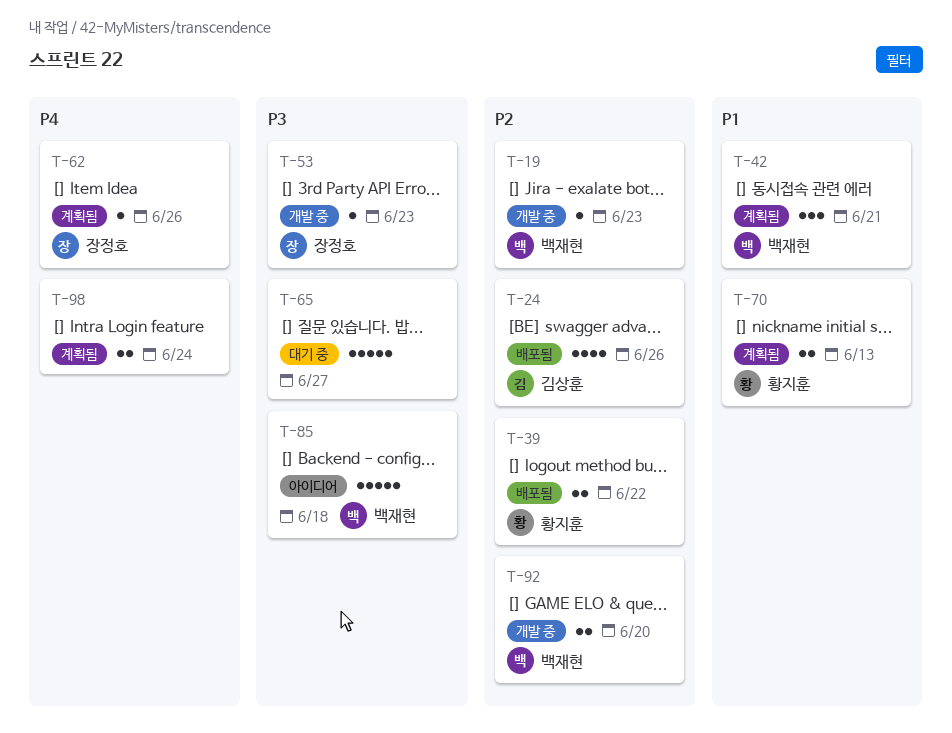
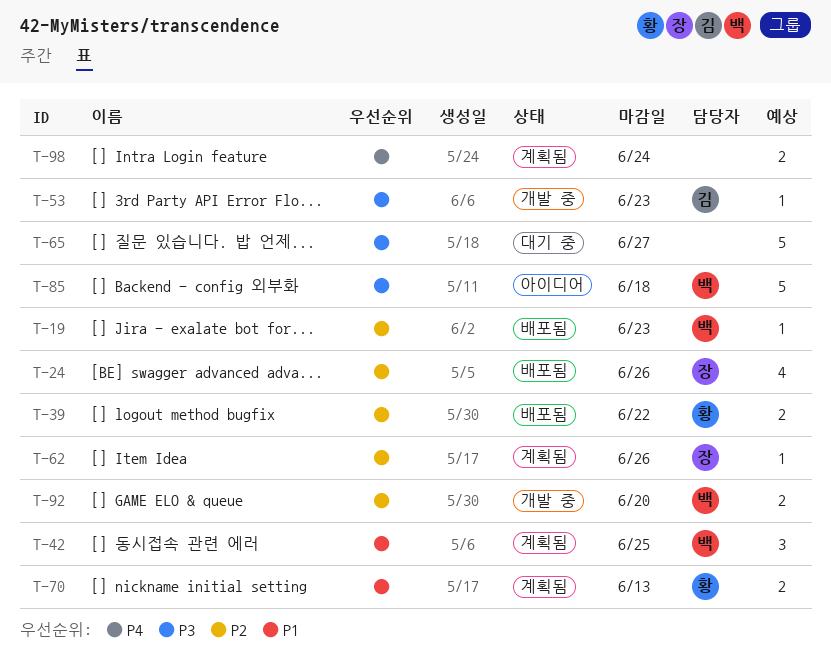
T-19, status: 개발 중 -> 배포됨
T-24, owner: 김상훈 -> 장정호
T-42, due: Jun 21 -> Jun 25
T-53, owner: 장정호 -> 김상훈
T-62, priority: P4 -> P2

